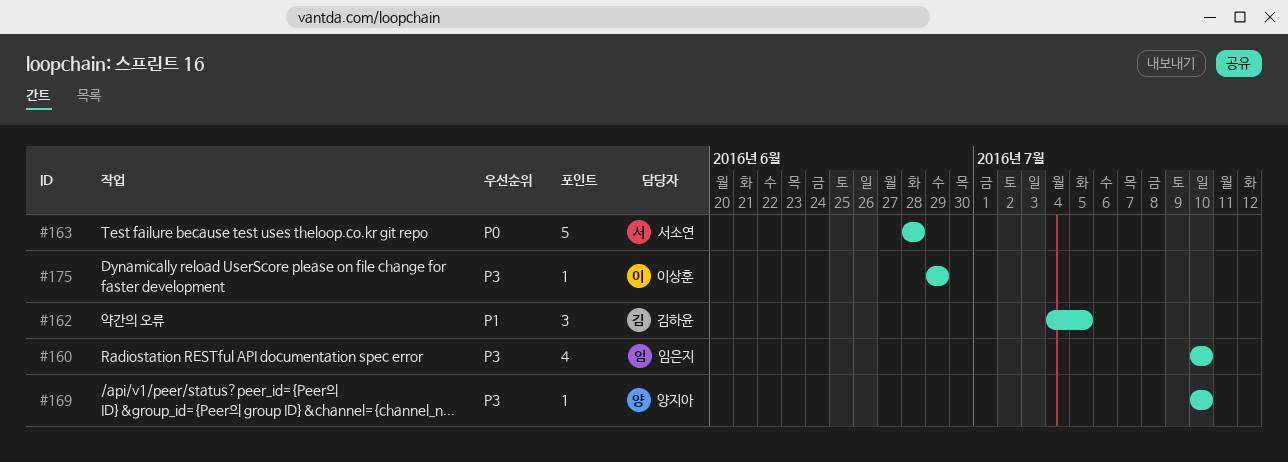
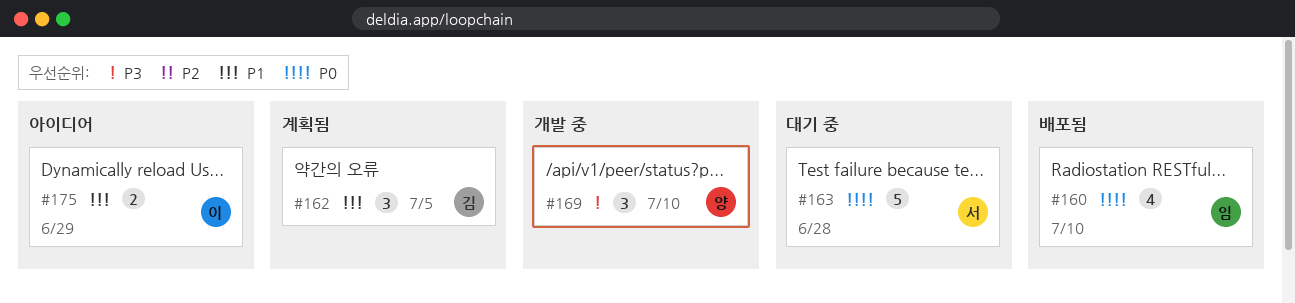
#160, priority: P3 -> P0
#169, estimate: 1 -> 3
#175, priority: P3 -> P1
#175, estimate: 1 -> 2

